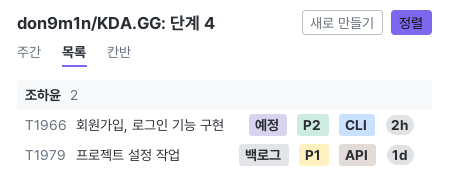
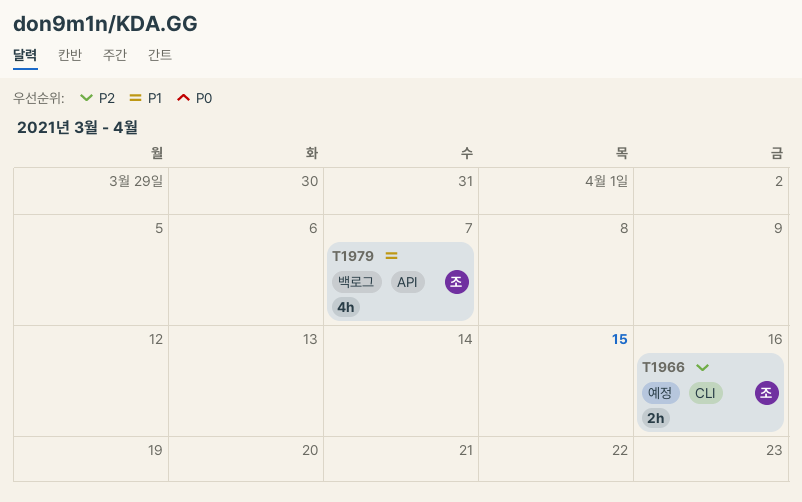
T1979, estimate: 1d -> 4h

